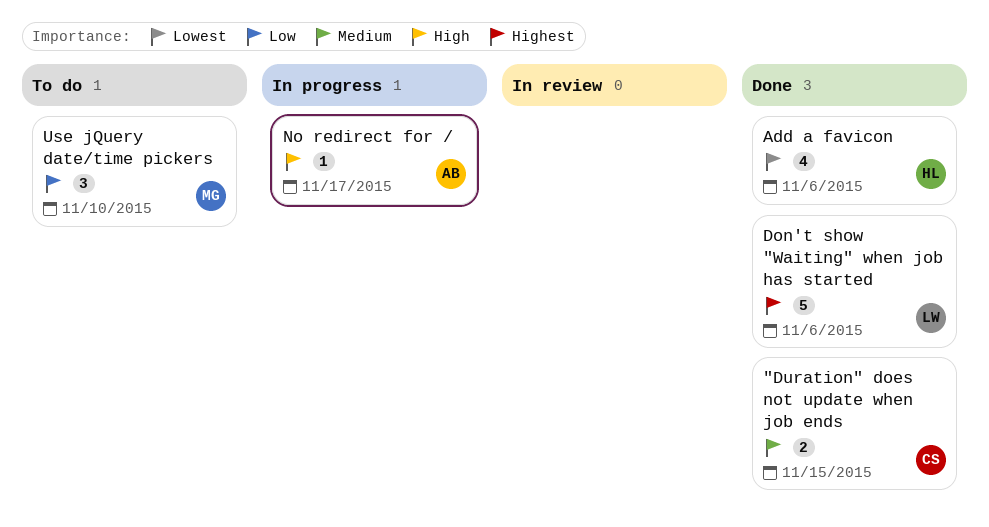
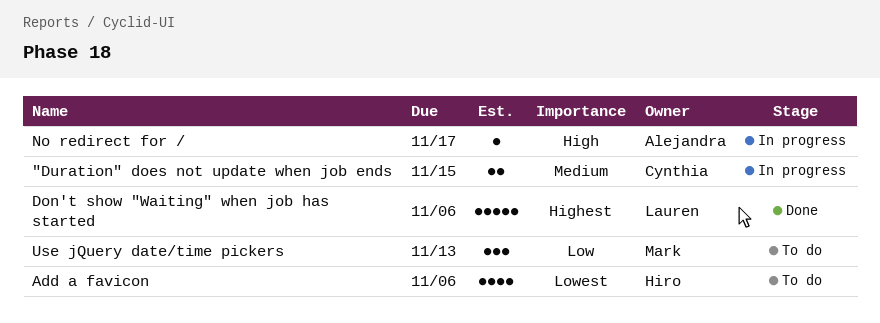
"Duration" does not update when job ends, status: Done -> In progress
Add a favicon, status: Done -> To do
Use jQuery date/time pickers, due: Nov 10 -> Nov 13

